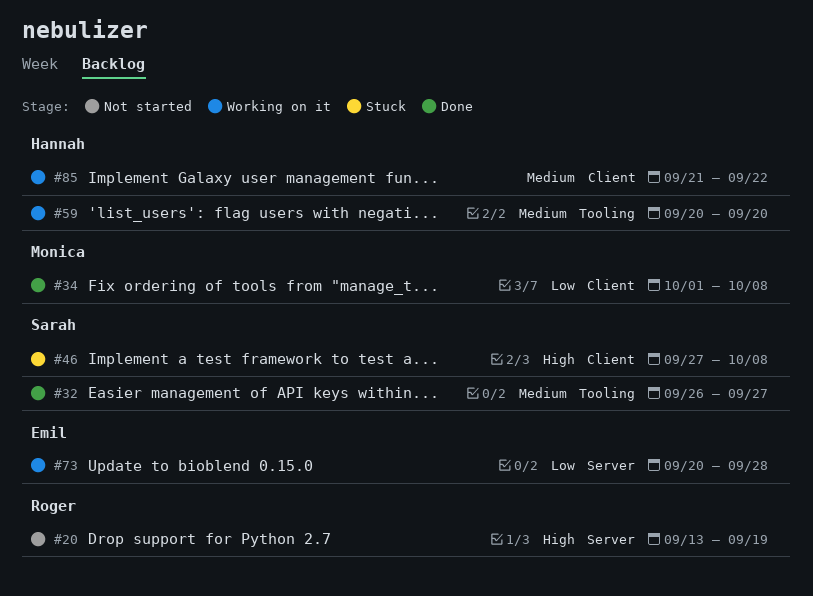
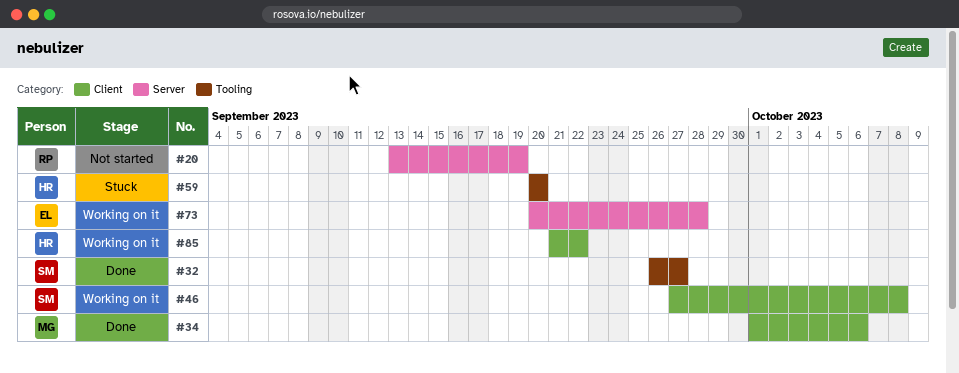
#34, due: Oct 8 -> Oct 6
#46, status: Stuck -> Working on it
#59, status: Working on it -> Stuck

